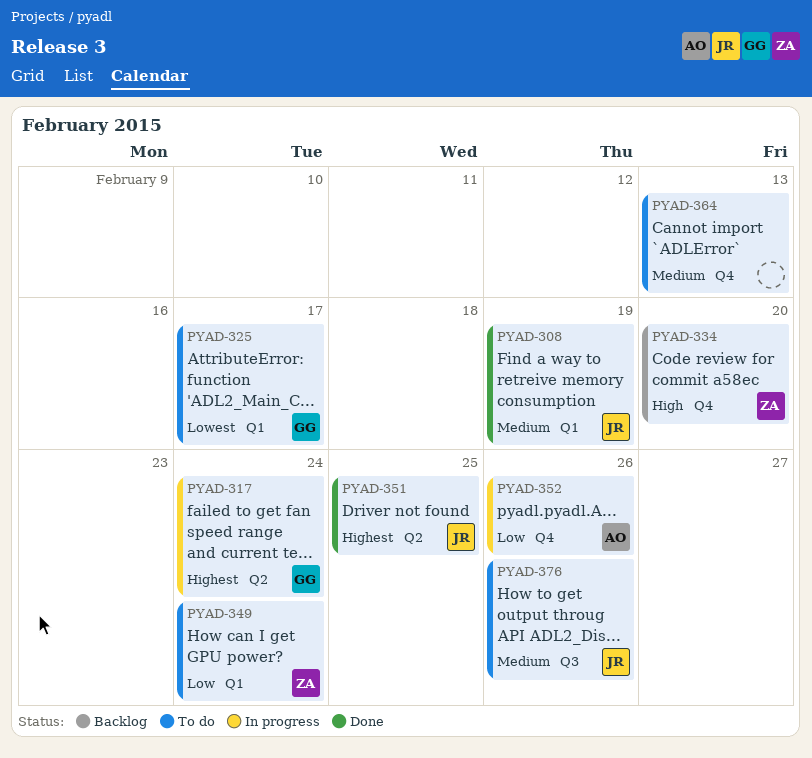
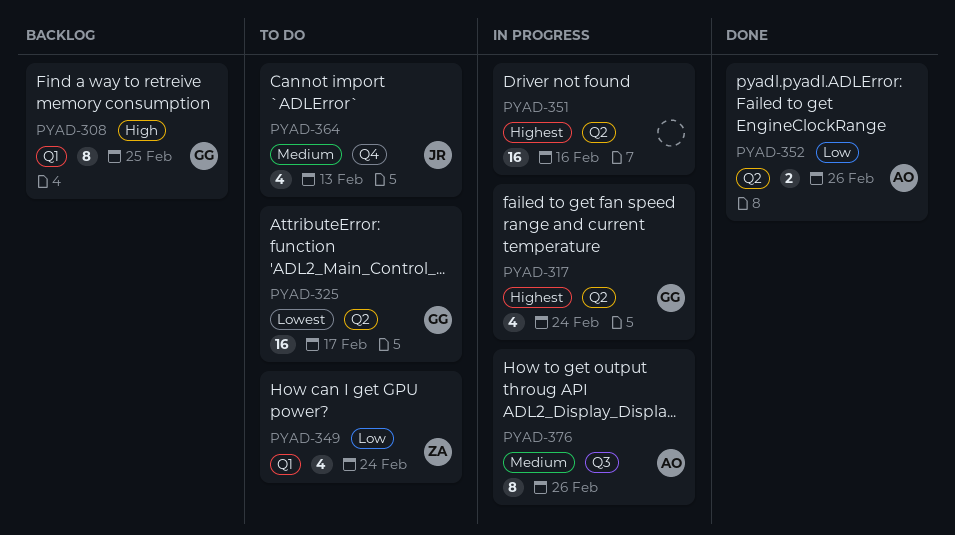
PYAD-308, status: Done -> Backlog
PYAD-308, owner: JR -> GG
PYAD-308, priority: Medium -> High
PYAD-308, due: Feb 19 -> Feb 25
PYAD-325, label: Q1 -> Q2
PYAD-334: present -> none
PYAD-351, status: Done -> In progress
PYAD-351, owner: JR -> none
PYAD-351, due: Feb 25 -> Feb 16
PYAD-352, status: In progress -> Done
PYAD-352, label: Q4 -> Q2
PYAD-364, owner: none -> JR
PYAD-376, status: To do -> In progress
PYAD-376, owner: JR -> AO

